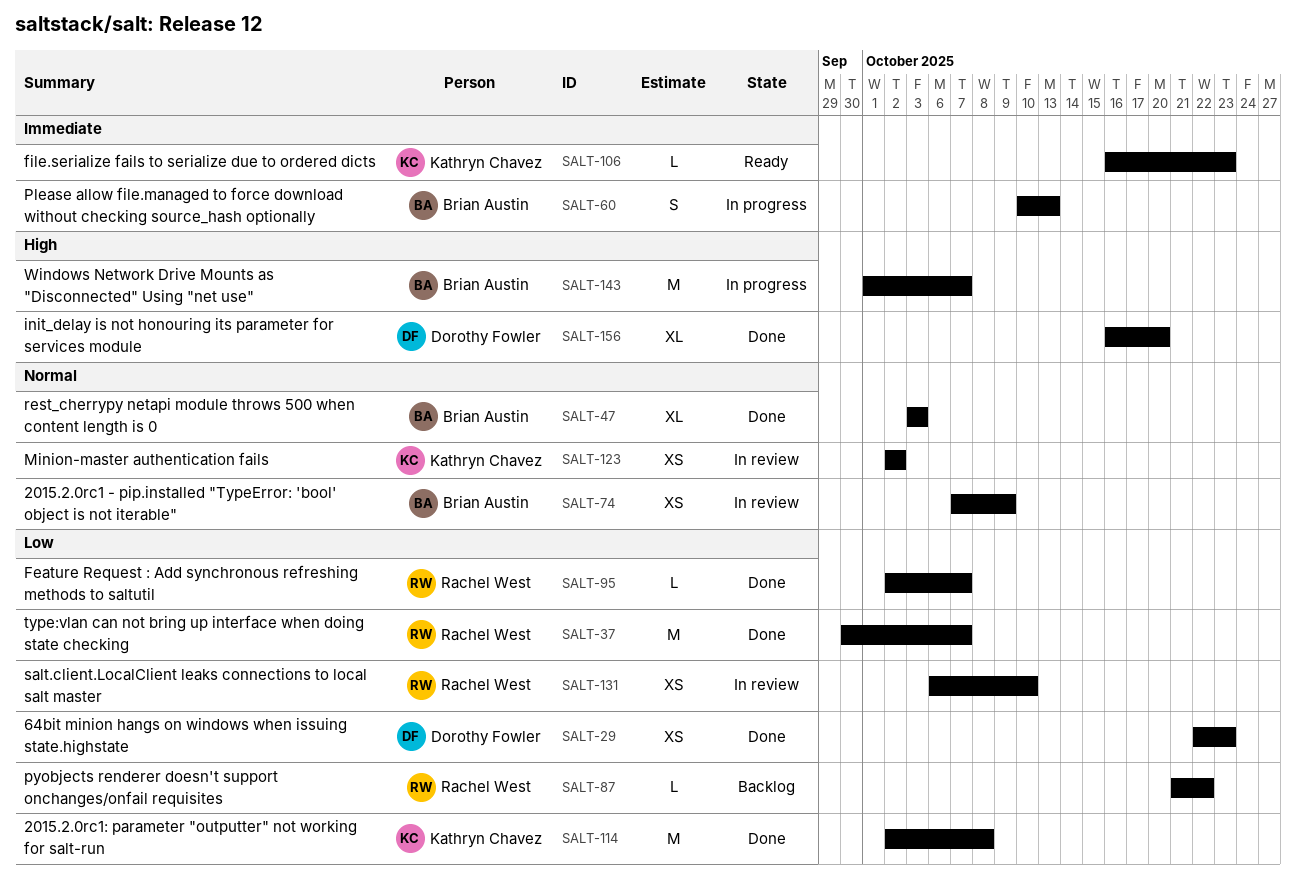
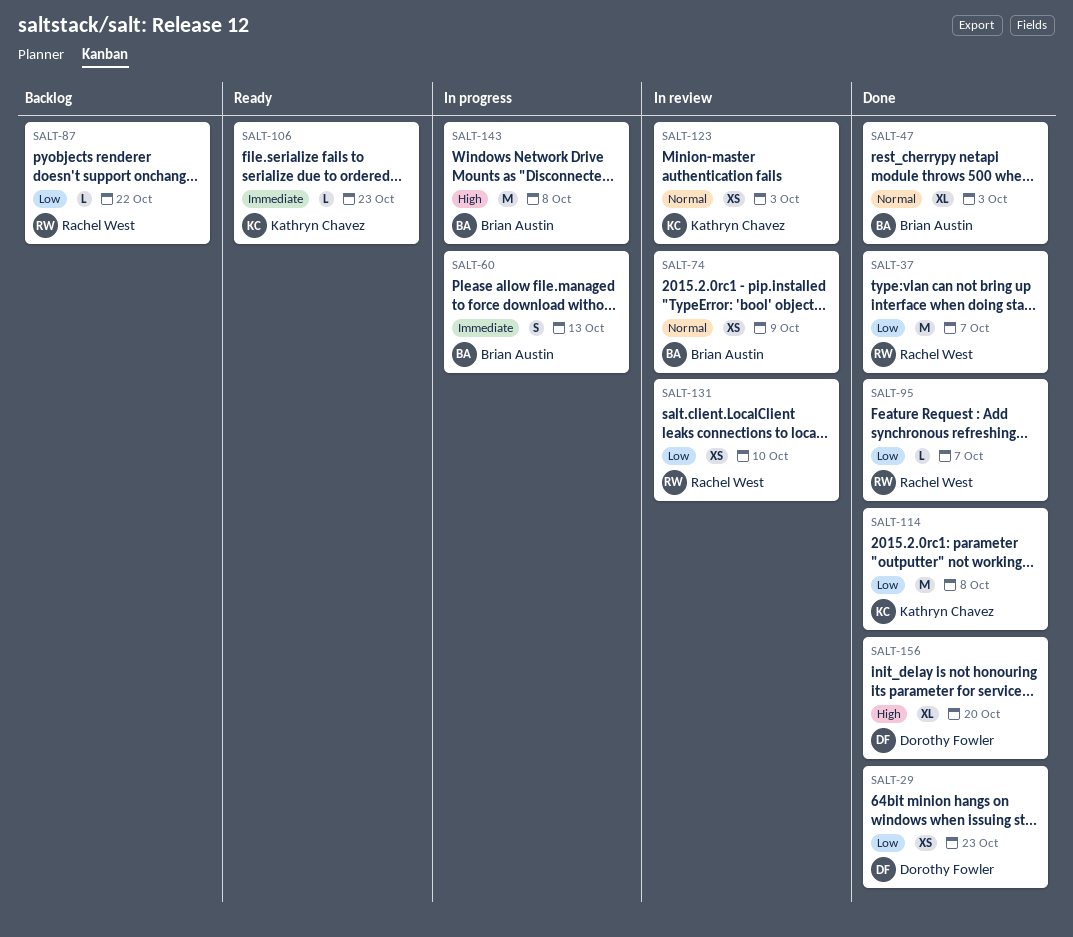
SALT-123, due: Oct 2 -> Oct 3
SALT-143, due: Oct 7 -> Oct 8

